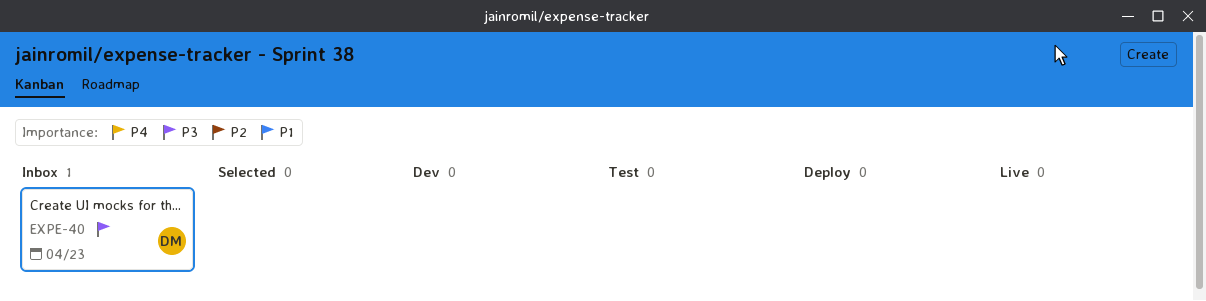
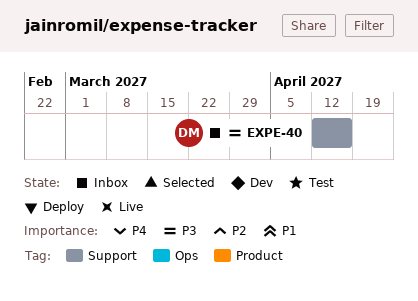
EXPE-40, due: Apr 23 -> Apr 16

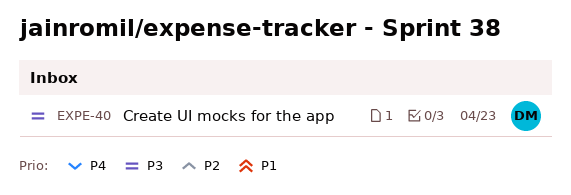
EXPE-40, due: Apr 16 -> Apr 23

